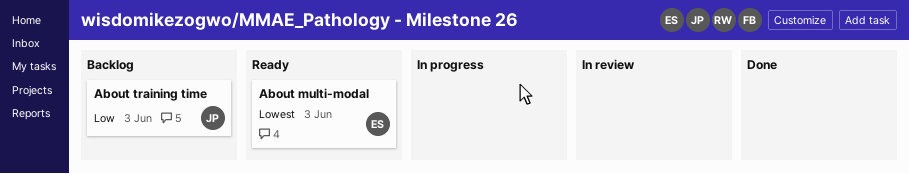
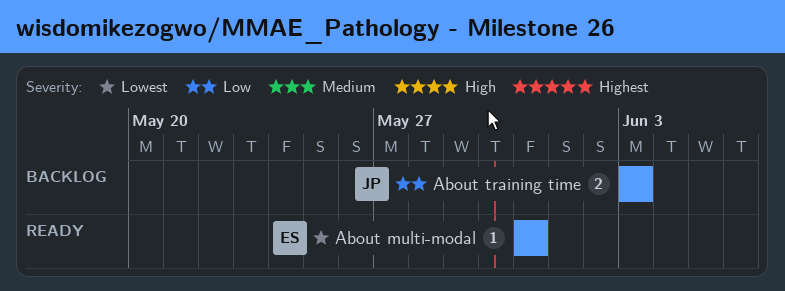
About multi-modal, due: Jun 3 -> May 31

